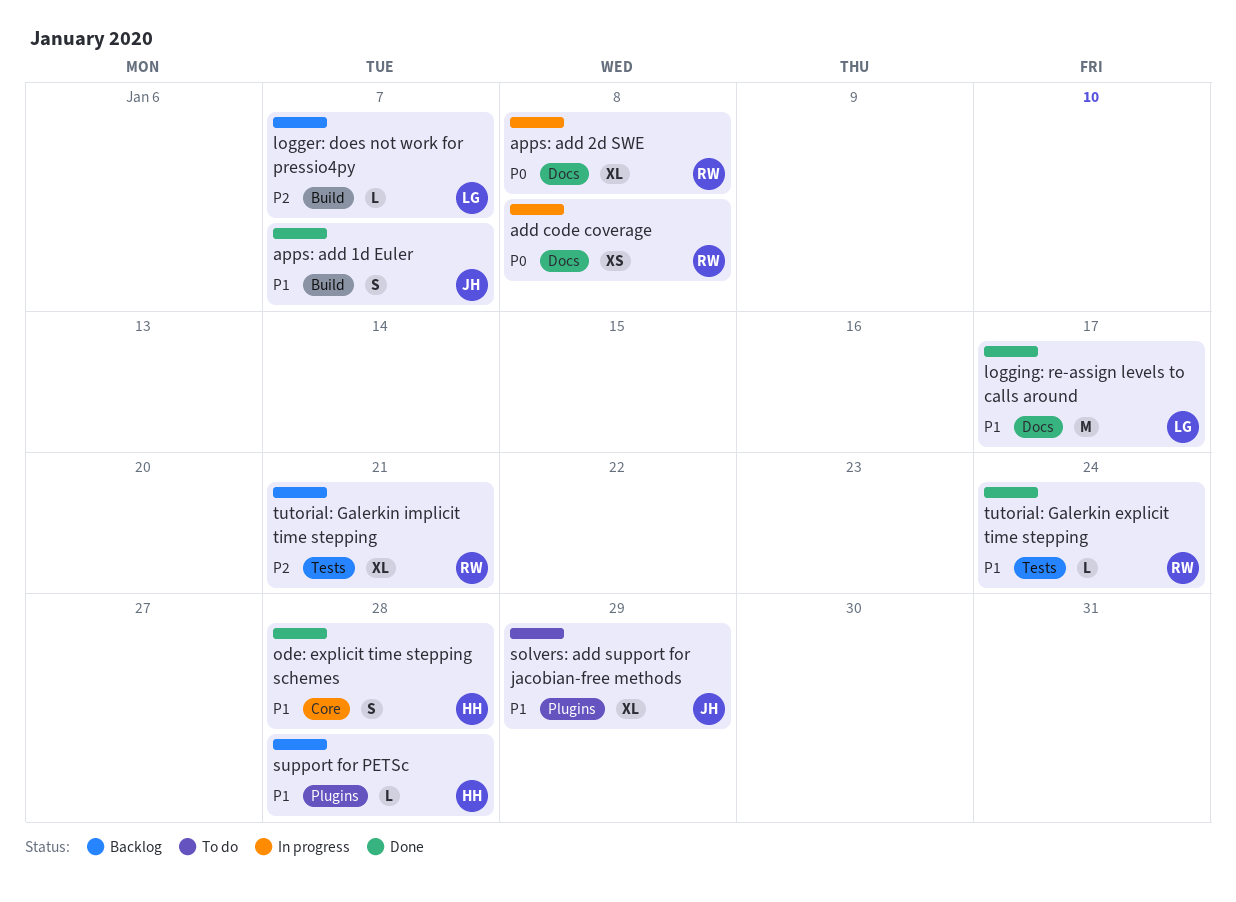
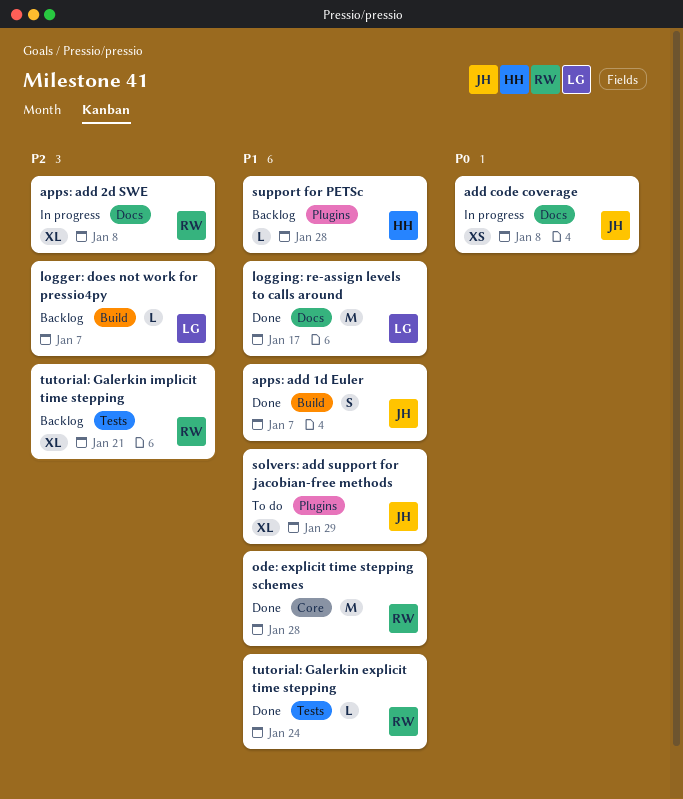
add code coverage, owner: RW -> JH
apps: add 2d SWE, priority: P0 -> P2
ode: explicit time stepping schemes, owner: HH -> RW
ode: explicit time stepping schemes, estimate: S -> M

